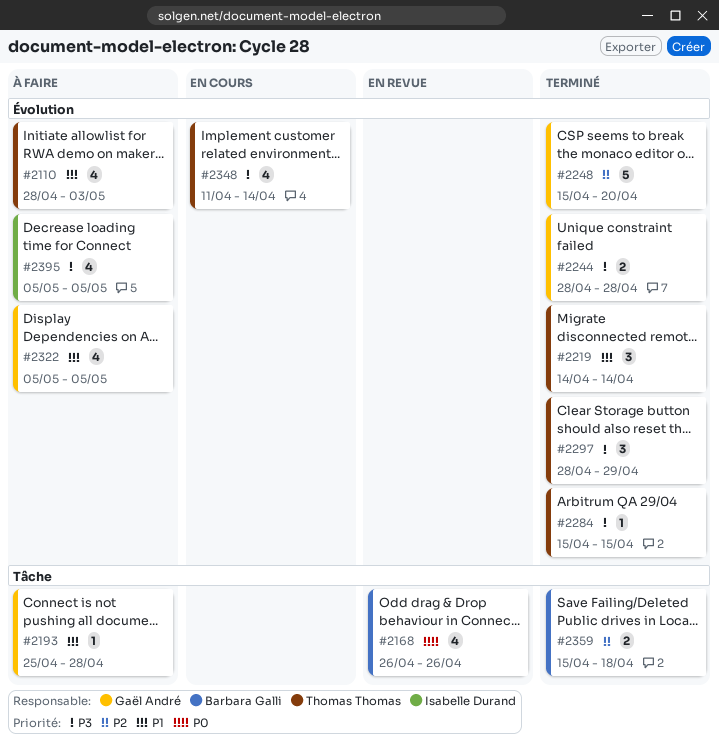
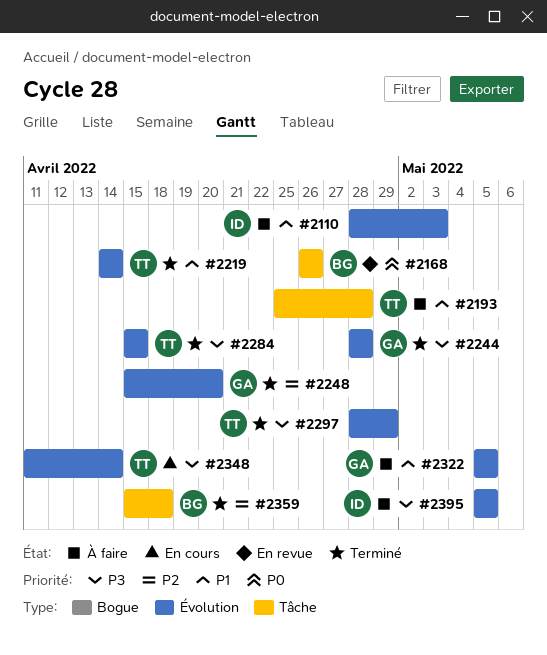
#2110, owner: Thomas Thomas -> Isabelle Durand
#2193, owner: Gaël André -> Thomas Thomas

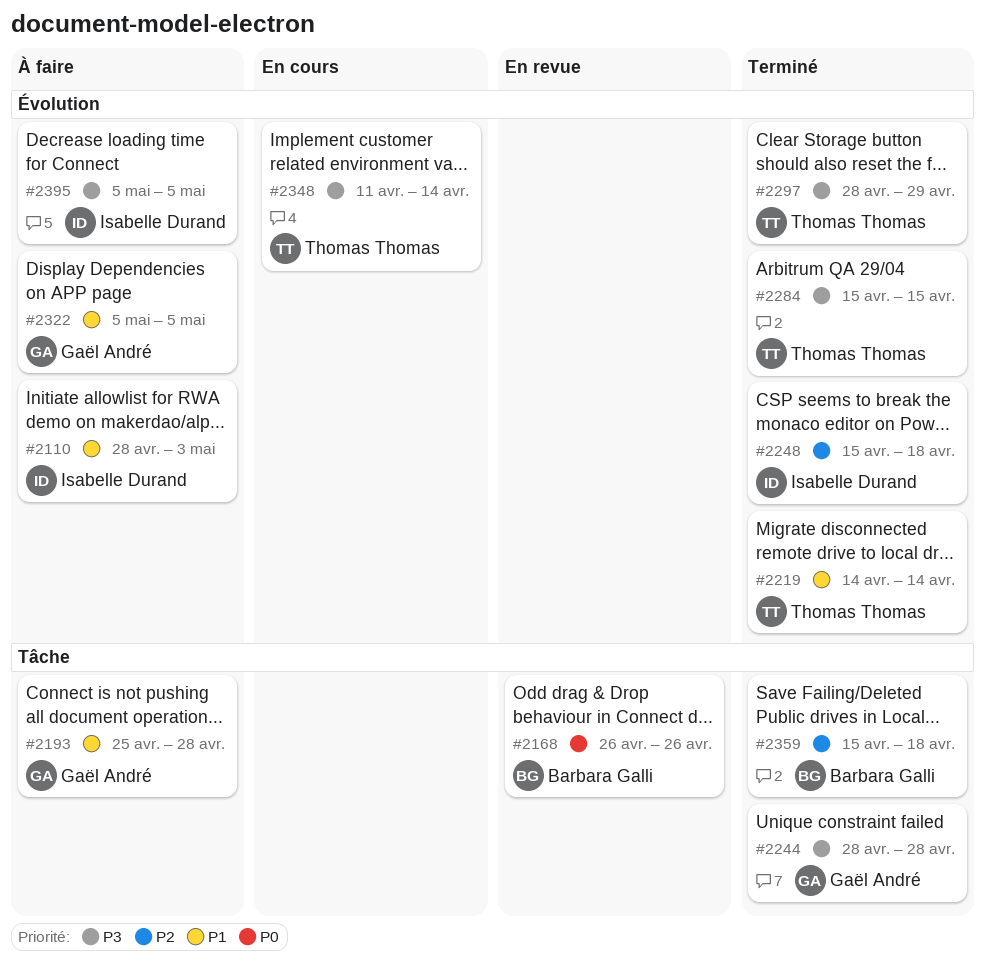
#2193, owner: Thomas Thomas -> Gaël André
#2244, label: Évolution -> Tâche
#2248, owner: Gaël André -> Isabelle Durand
#2248, due: Apr 20 -> Apr 18

